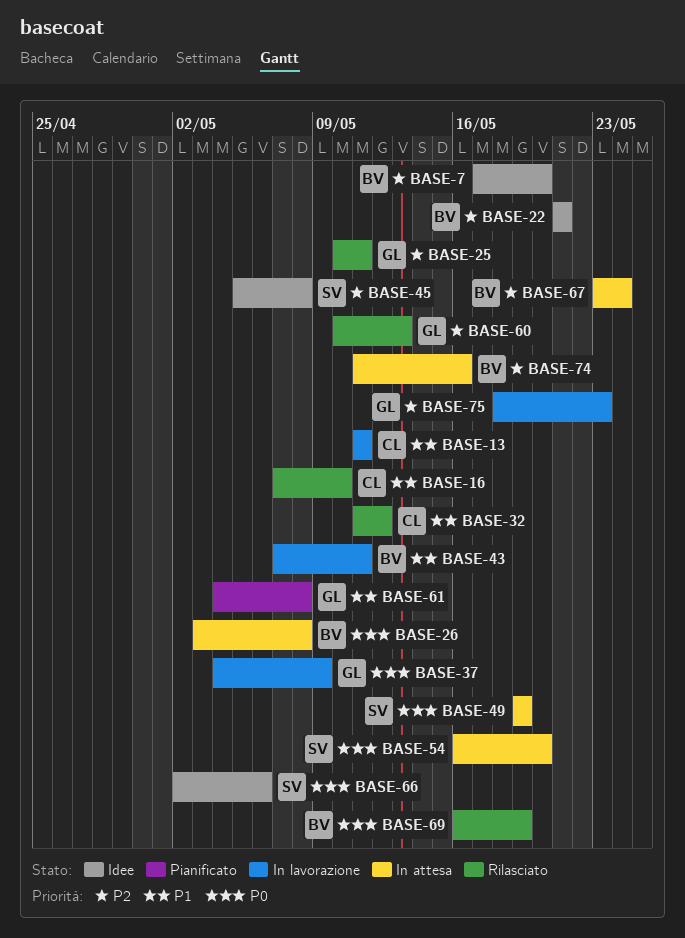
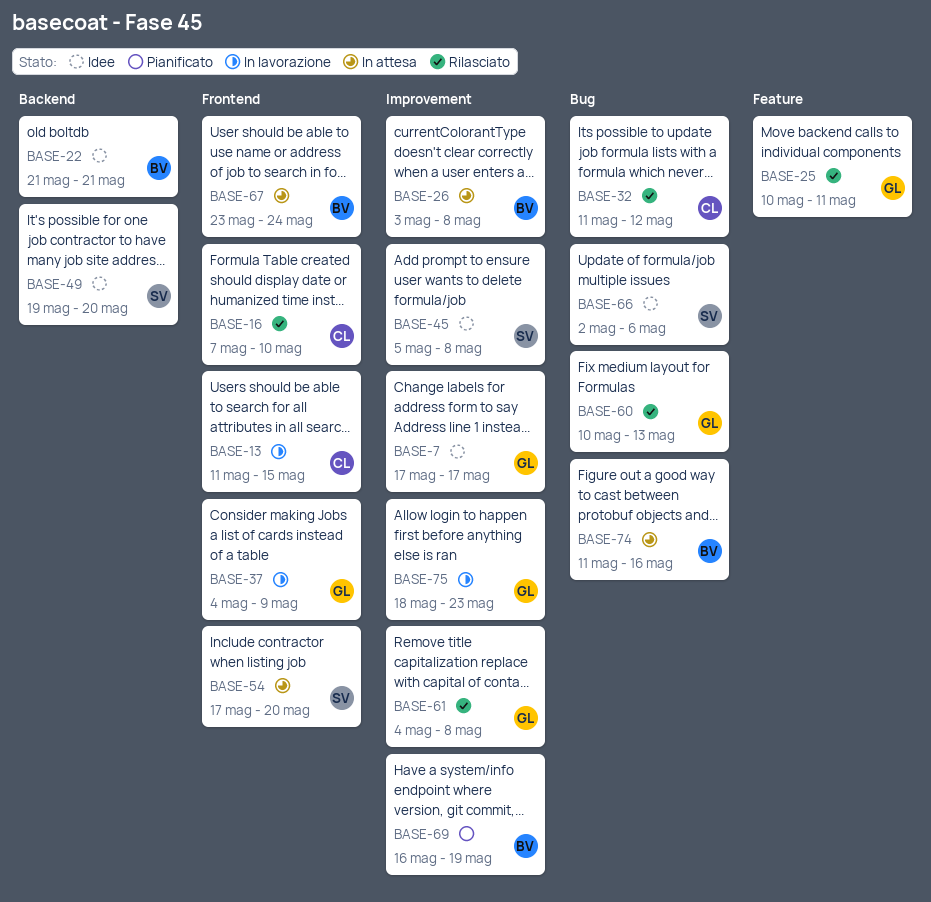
BASE-7, owner: BV -> GL
BASE-7, due: May 20 -> May 17
BASE-13, due: May 11 -> May 15
BASE-43: present -> none
BASE-49, status: In attesa -> Idee
BASE-49, due: May 19 -> May 20
BASE-54, start: May 16 -> May 17
BASE-61, status: Pianificato -> Rilasciato
BASE-69, status: Rilasciato -> Pianificato

